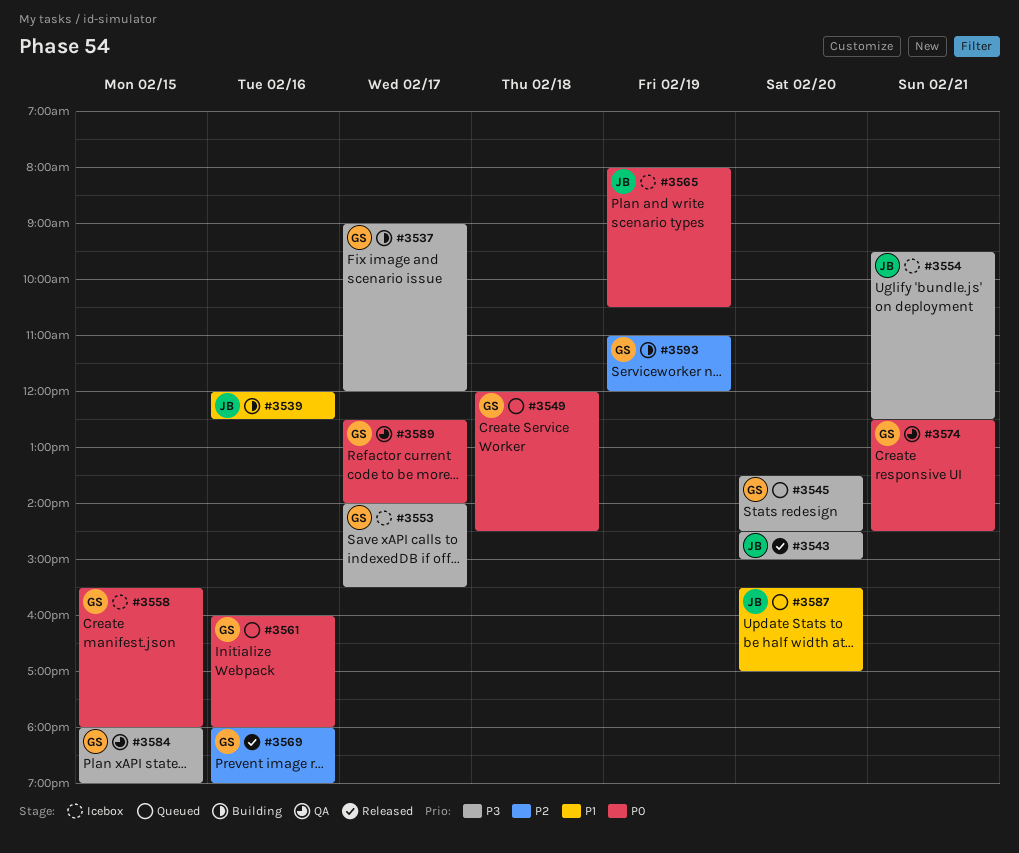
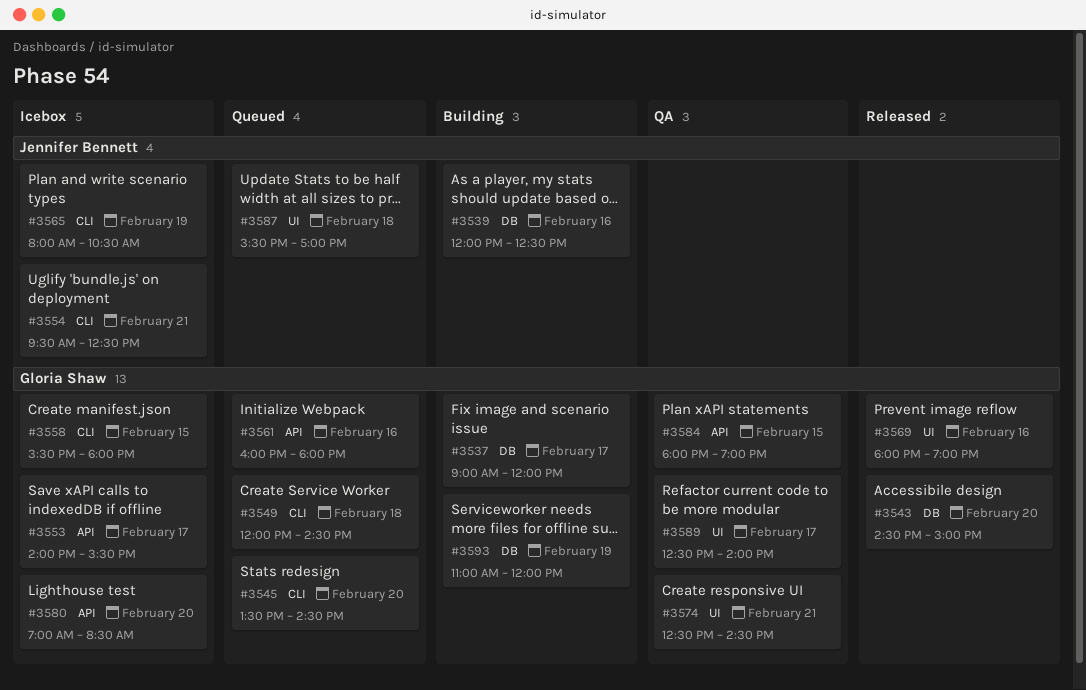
#3543, owner: Jennifer Bennett -> Gloria Shaw
#3580: none -> present
#3587, day: Feb 20 -> Feb 18

